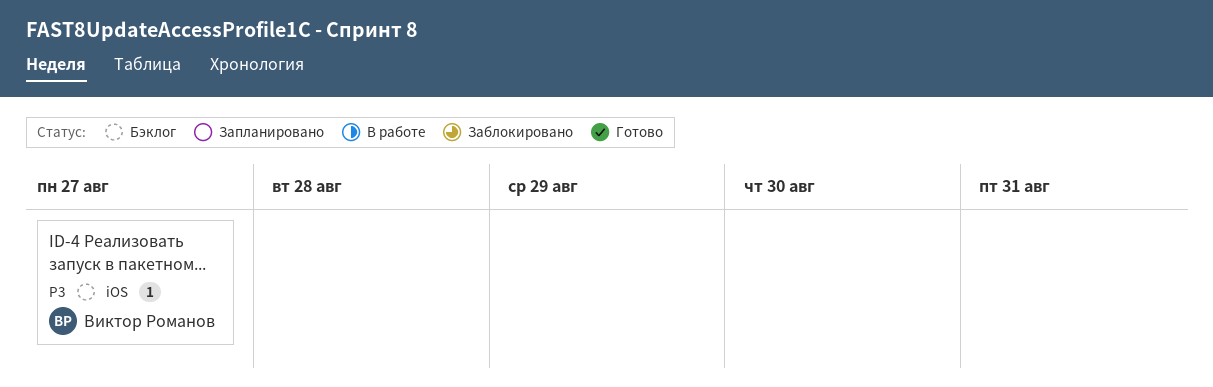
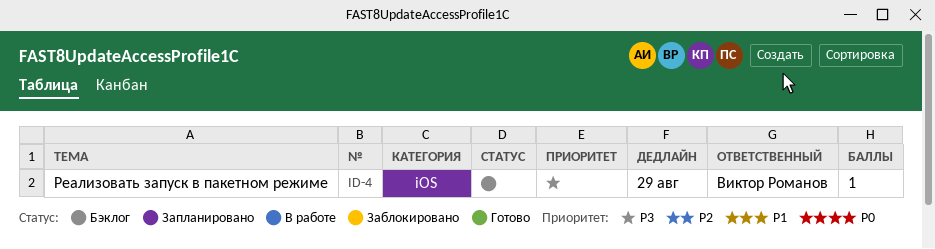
ID-4, due: Aug 27 -> Aug 29

